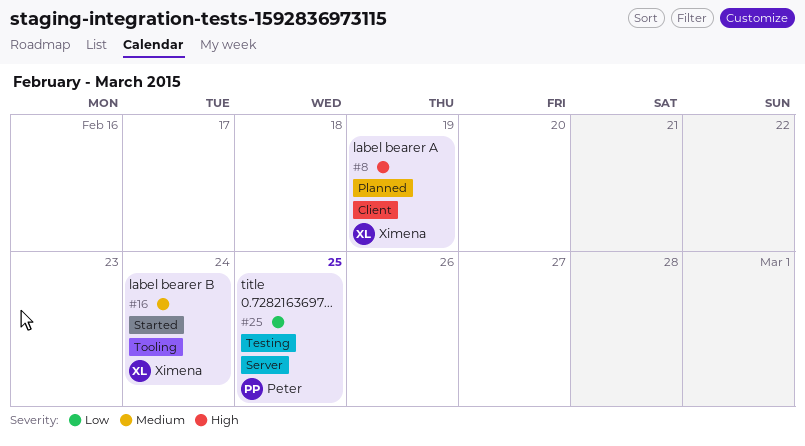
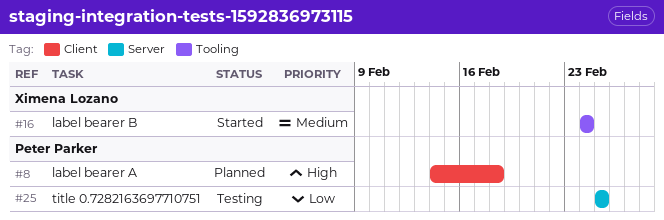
#8, owner: Ximena Lozano -> Peter Parker
#8, due: Feb 19 -> Feb 18

